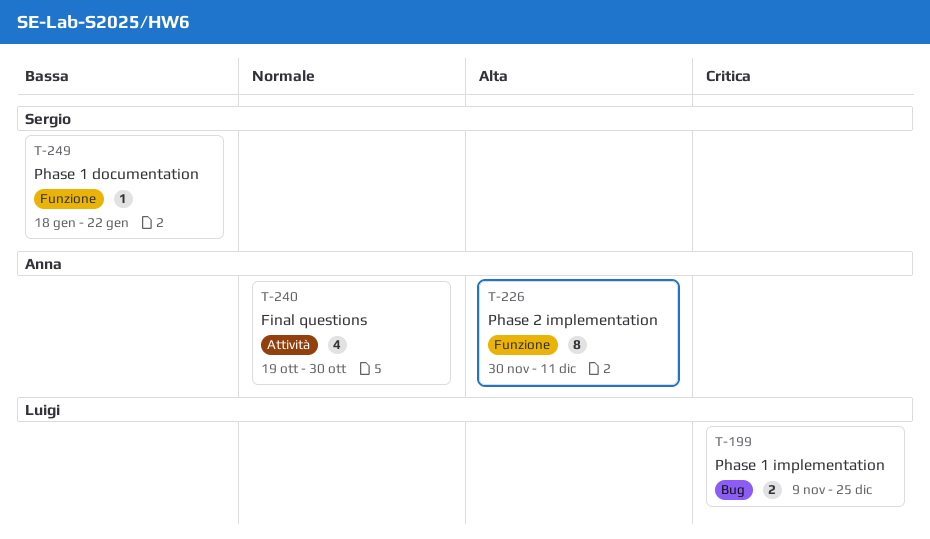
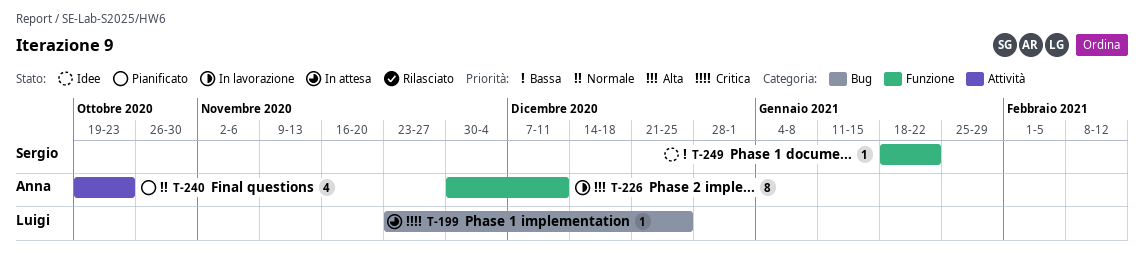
T-199, estimate: 2 -> 1
T-199, start: Nov 9 -> Nov 23
T-240, due: Oct 30 -> Oct 23

